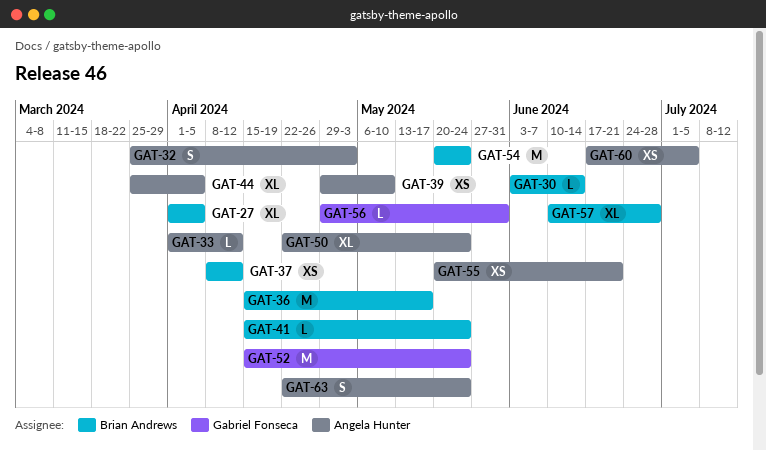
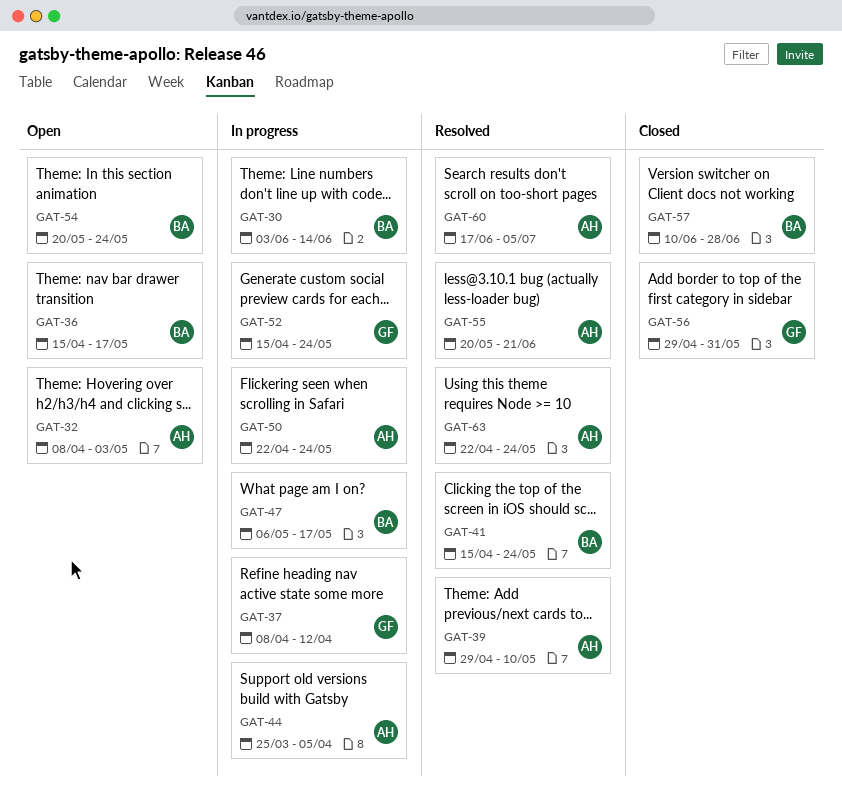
GAT-27: present -> none
GAT-32, start: Mar 25 -> Apr 8
GAT-33: present -> none
GAT-37, owner: Brian Andrews -> Gabriel Fonseca
GAT-47: none -> present

